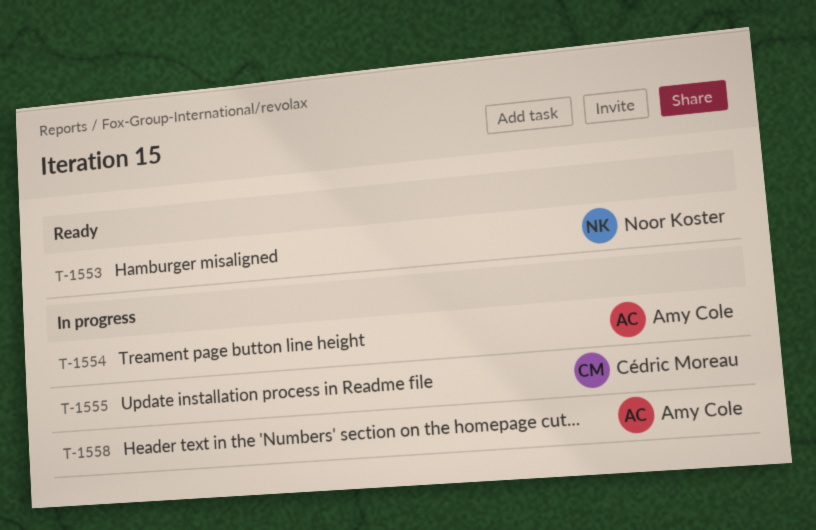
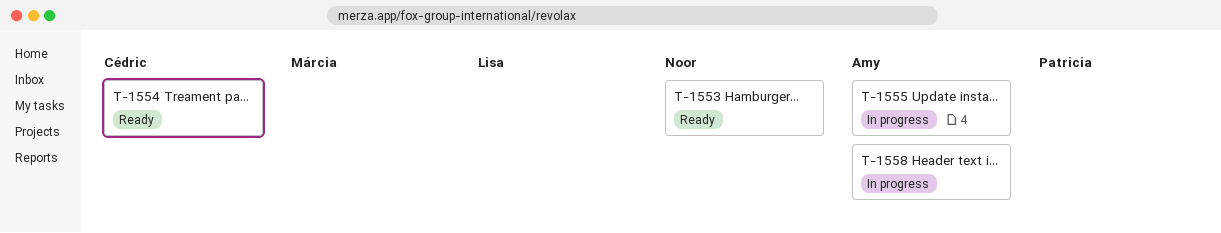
T-1554, status: In progress -> Ready
T-1554, owner: Amy Cole -> Cédric Moreau
T-1555, owner: Cédric Moreau -> Amy Cole

